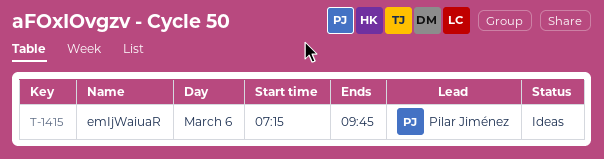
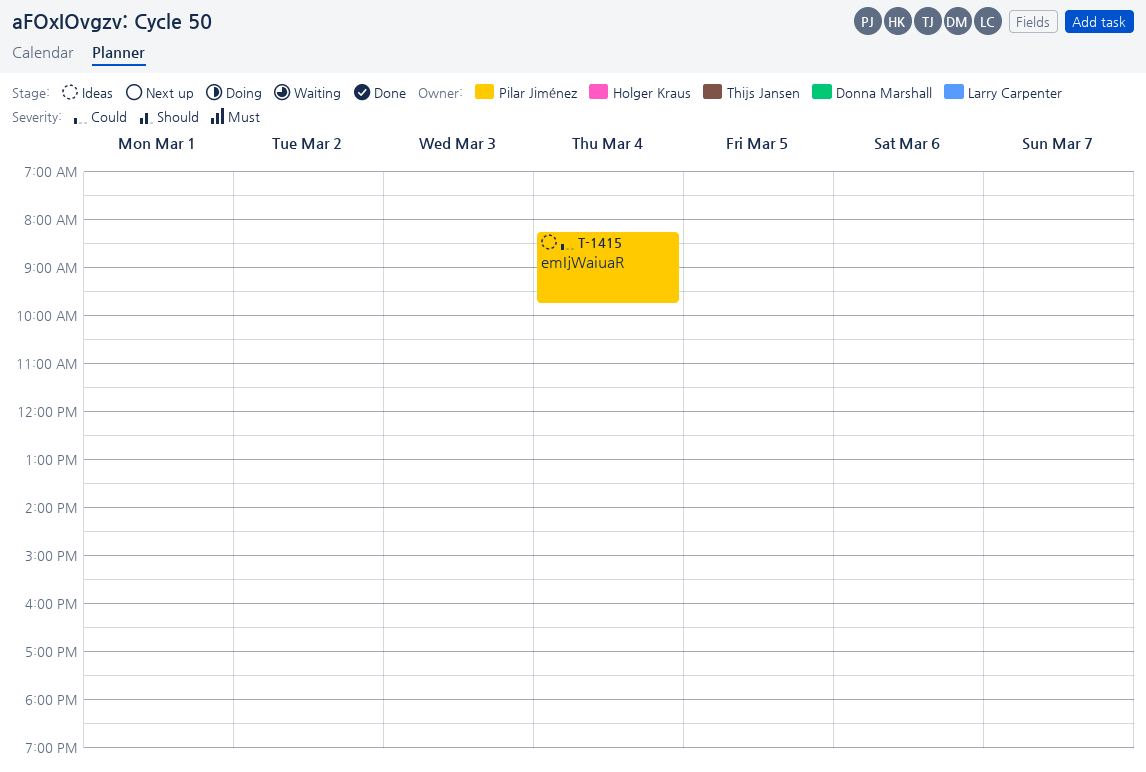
T-1415, day: Mar 6 -> Mar 4
T-1415, begins: 07:15 -> 08:15

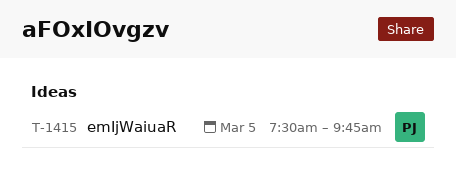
T-1415, day: Mar 4 -> Mar 5
T-1415, begins: 08:15 -> 07:30

